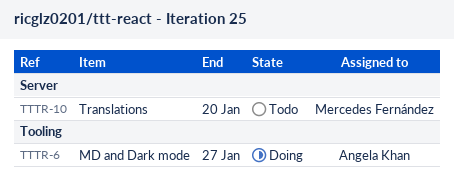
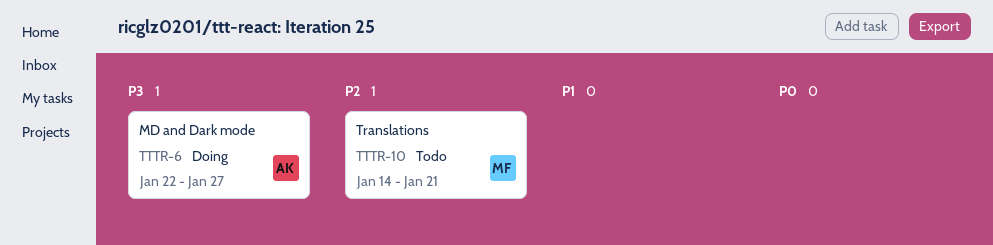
TTTR-10, due: Jan 20 -> Jan 21

